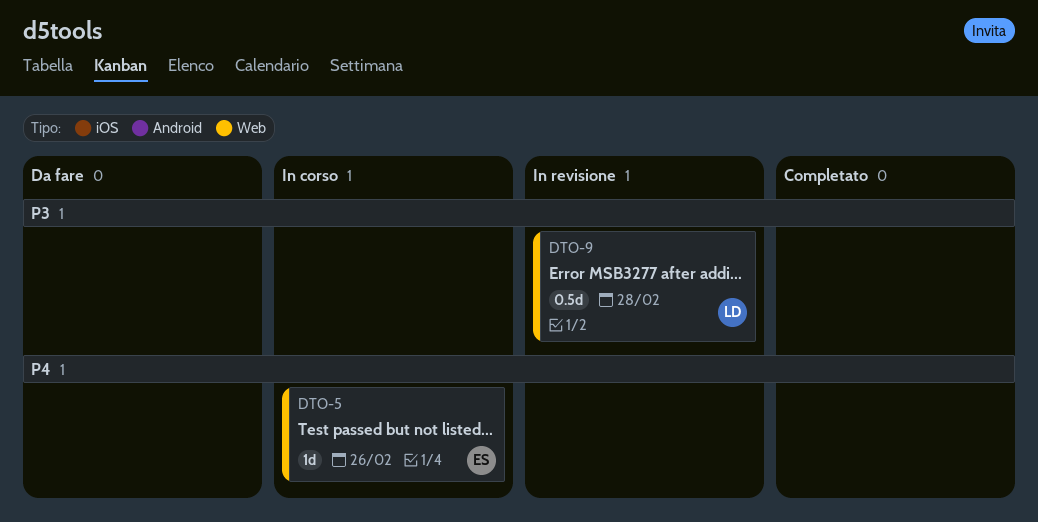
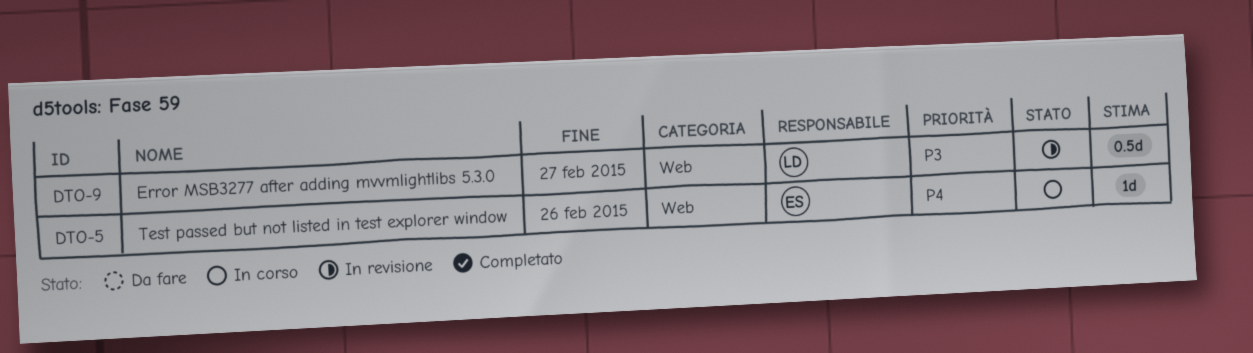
DTO-9, due: Feb 28 -> Feb 27

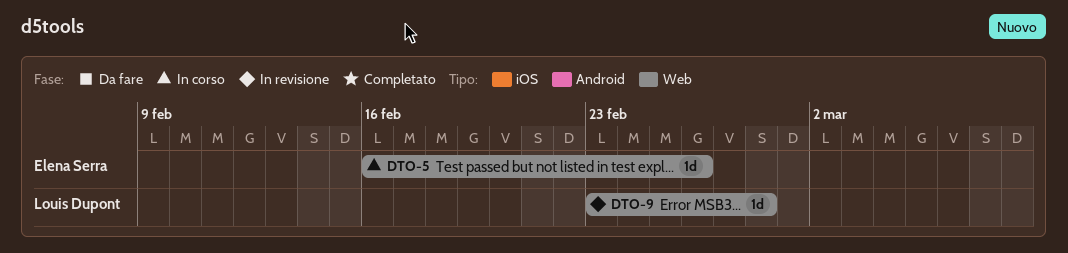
DTO-9, estimate: 0.5d -> 1d
DTO-9, due: Feb 27 -> Feb 28

